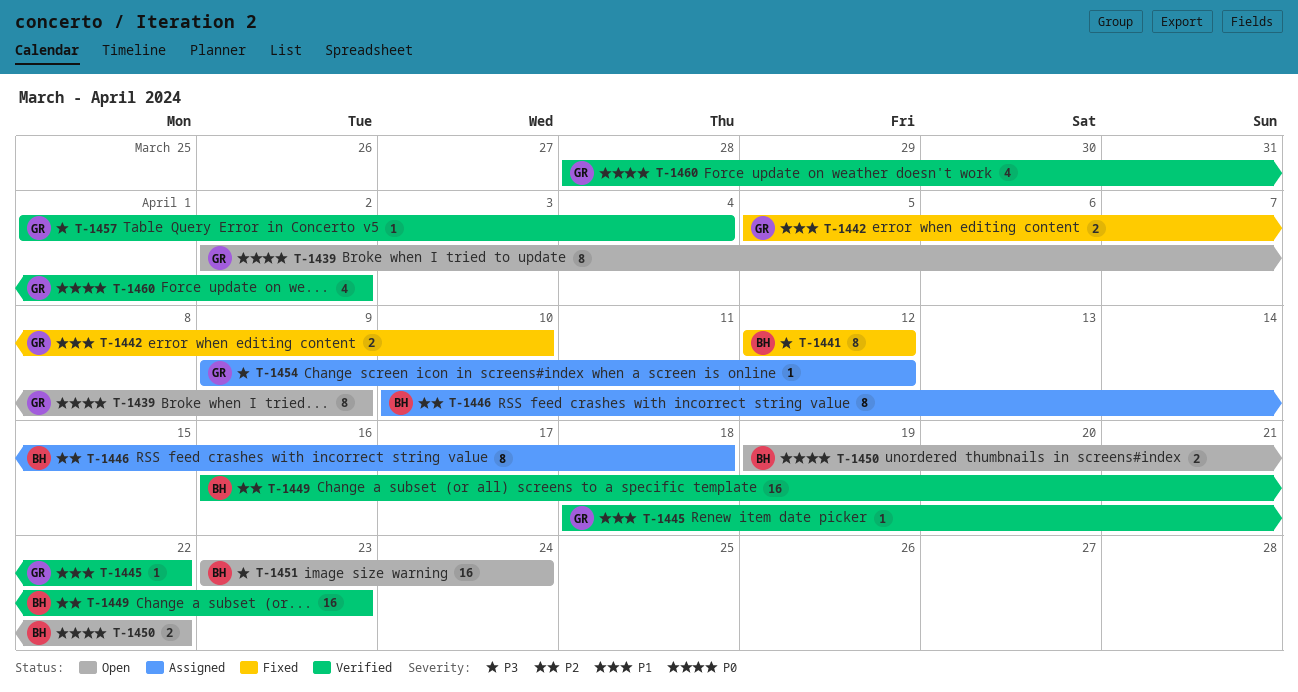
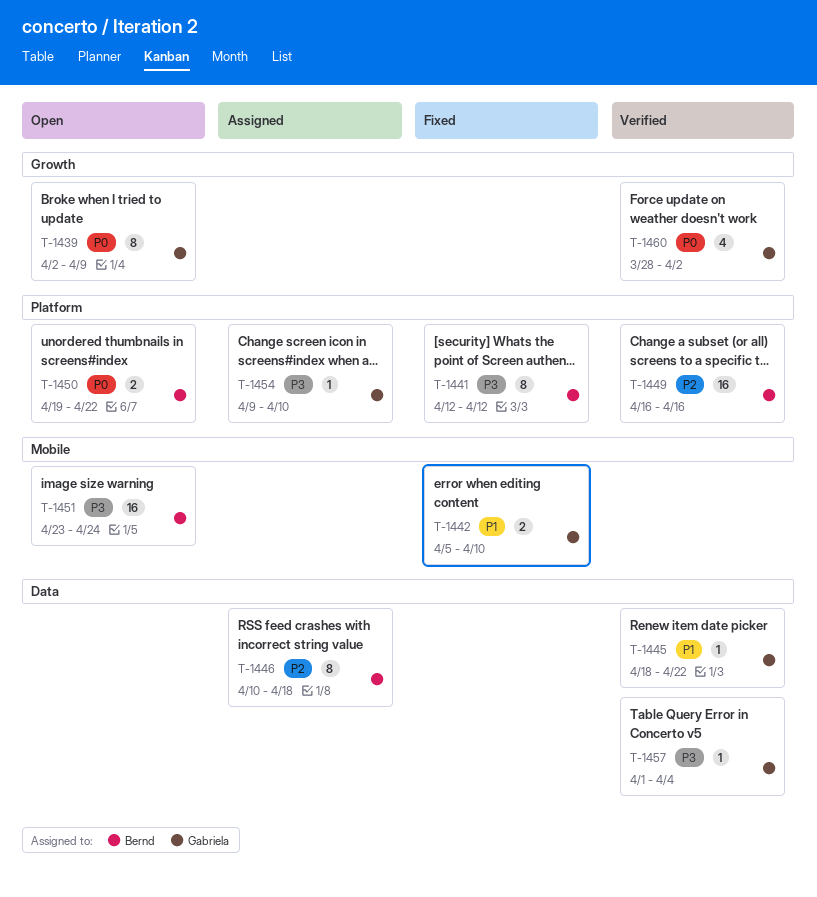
T-1449, due: Apr 23 -> Apr 16
T-1454, due: Apr 12 -> Apr 10

